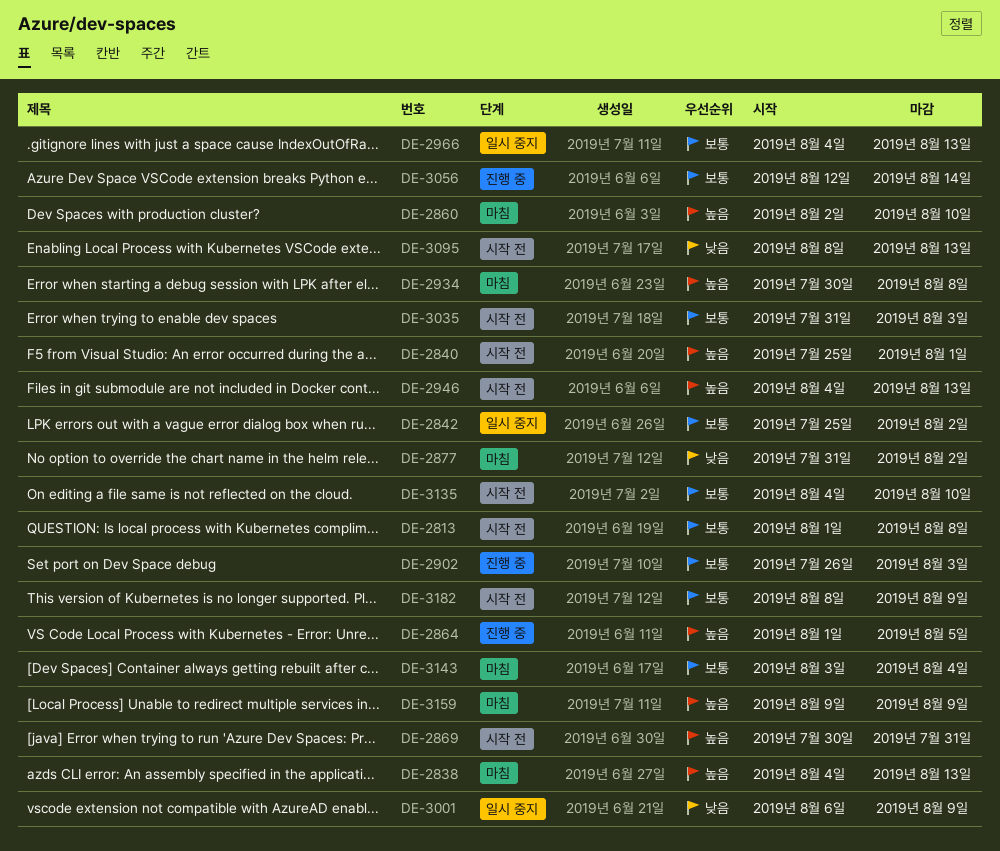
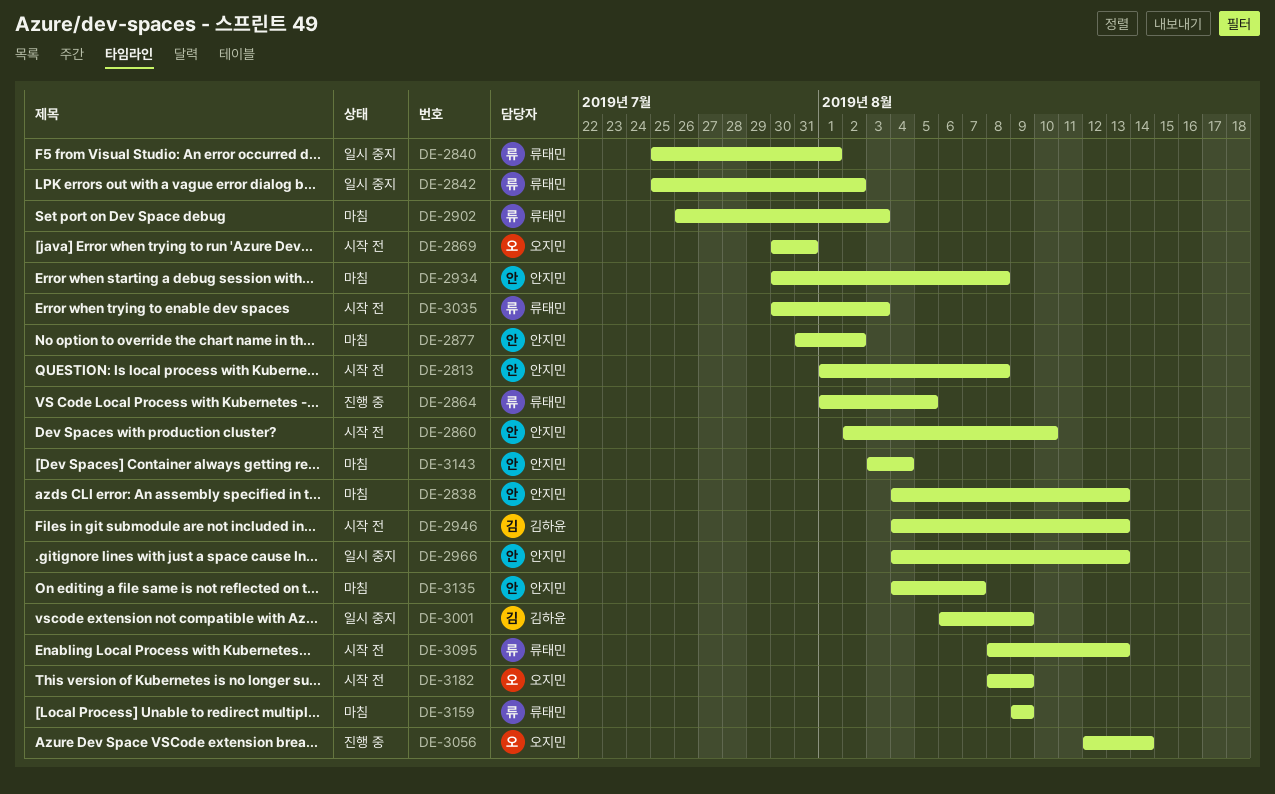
DE-2840, status: 시작 전 -> 일시 중지
DE-2860, status: 마침 -> 시작 전
DE-2902, status: 진행 중 -> 마침
DE-3035, start: Jul 31 -> Jul 30
DE-3135, status: 시작 전 -> 마침
DE-3135, due: Aug 10 -> Aug 7

